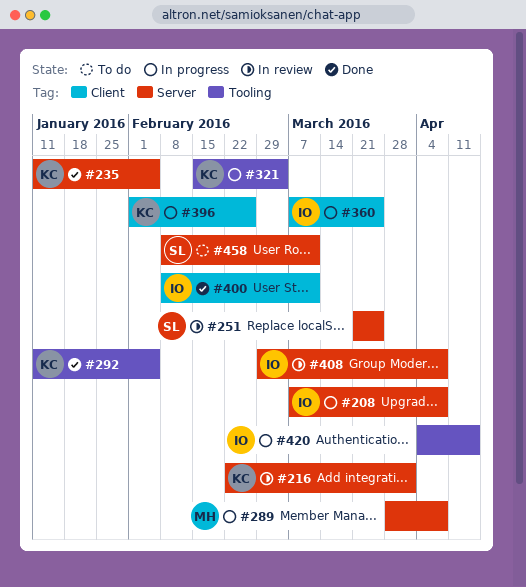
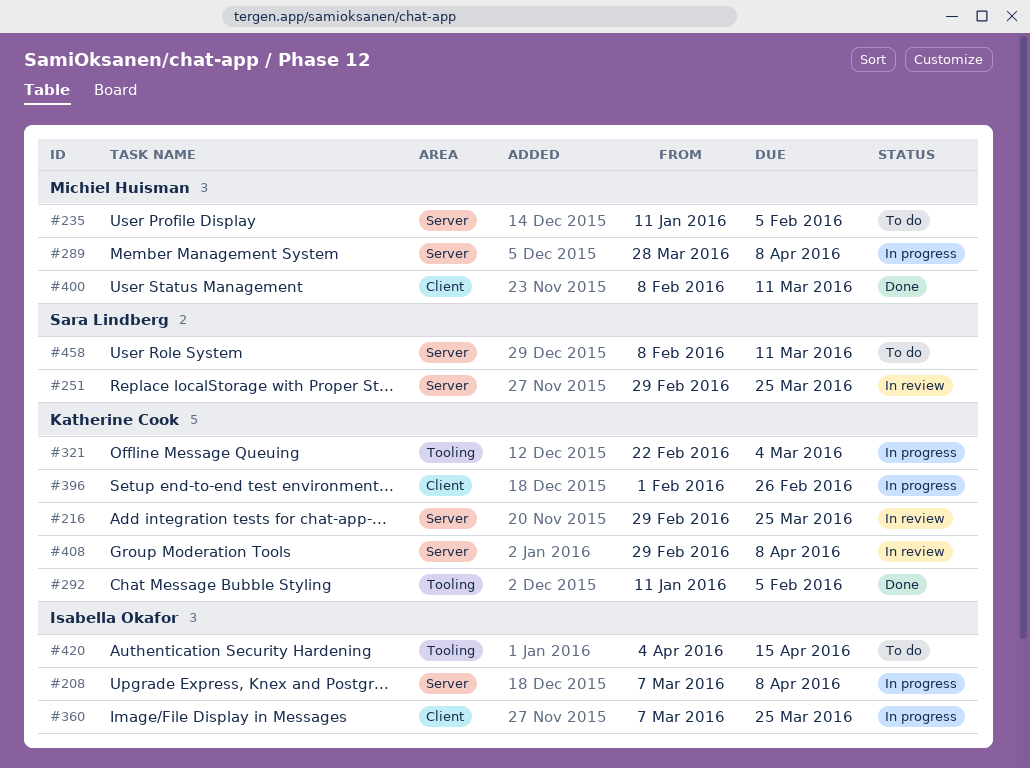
#216, start: Feb 22 -> Feb 29
#216, due: Apr 1 -> Mar 25
#235, status: Done -> To do
#235, owner: Katherine Cook -> Michiel Huisman
#251, start: Mar 21 -> Feb 29
#321, start: Feb 15 -> Feb 22
#400, owner: Isabella Okafor -> Michiel Huisman
#408, owner: Isabella Okafor -> Katherine Cook
#420, status: In progress -> To do

